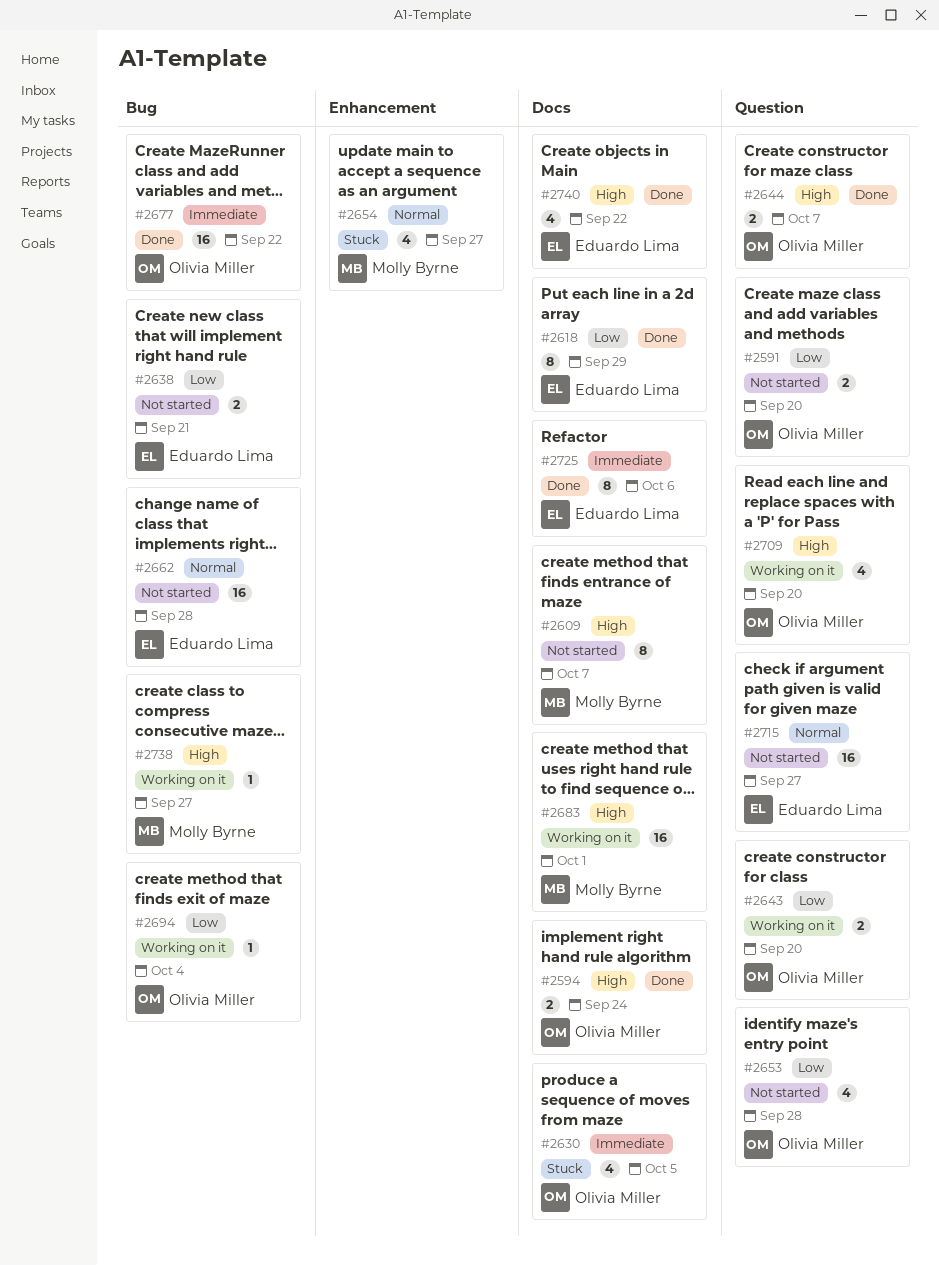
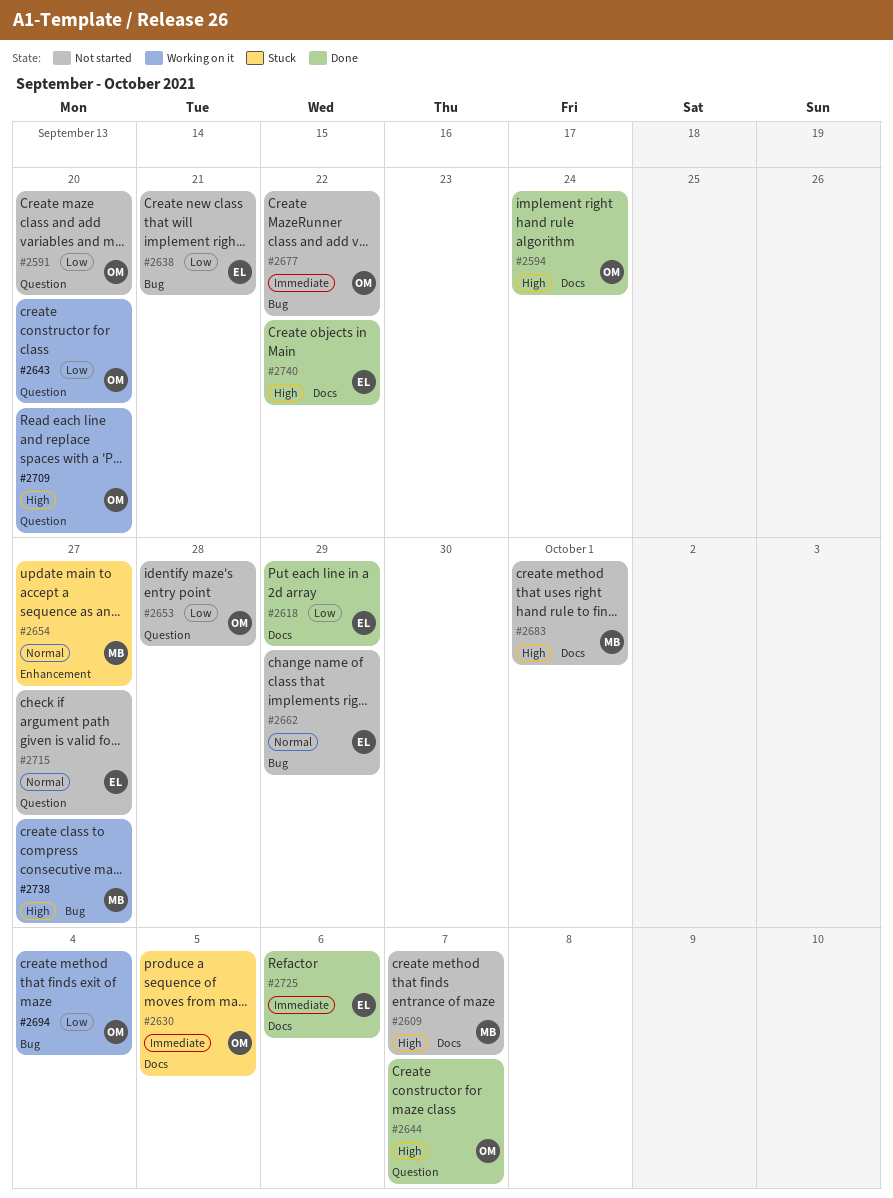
#2662, due: Sep 28 -> Sep 29
#2677, status: Done -> Not started
#2683, status: Working on it -> Not started

